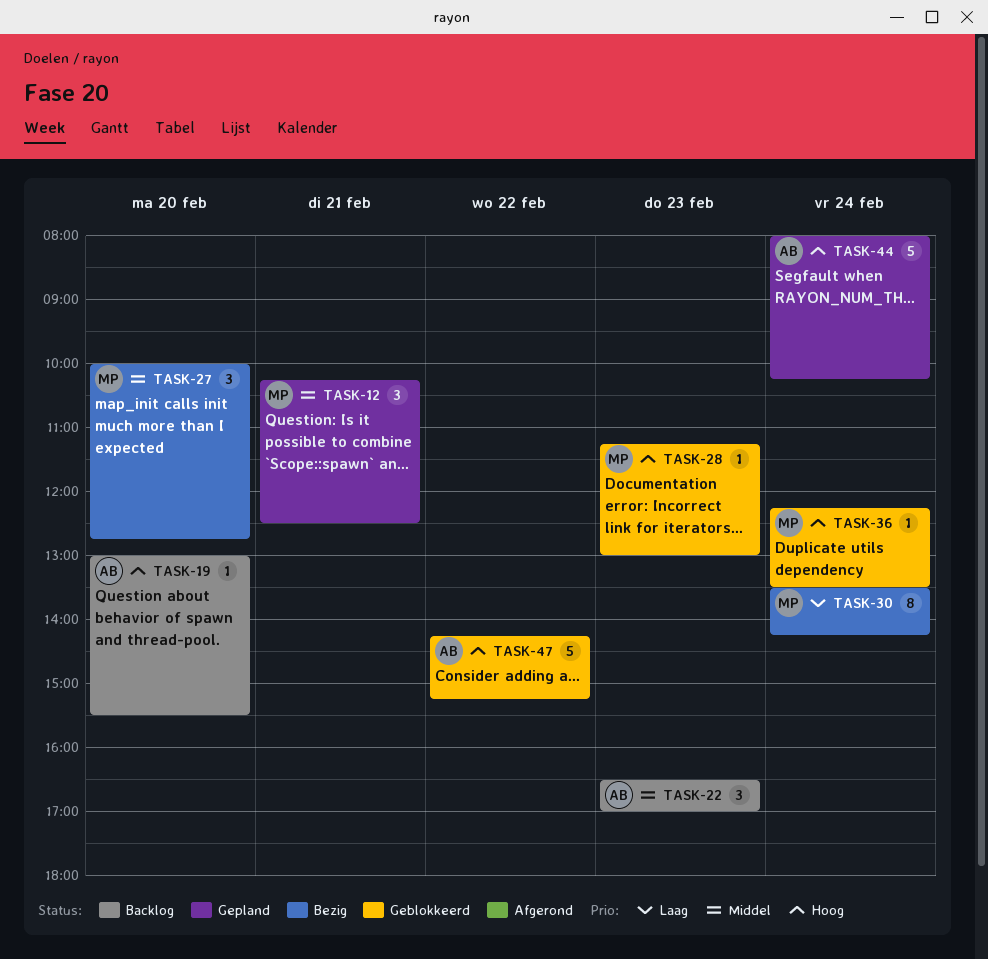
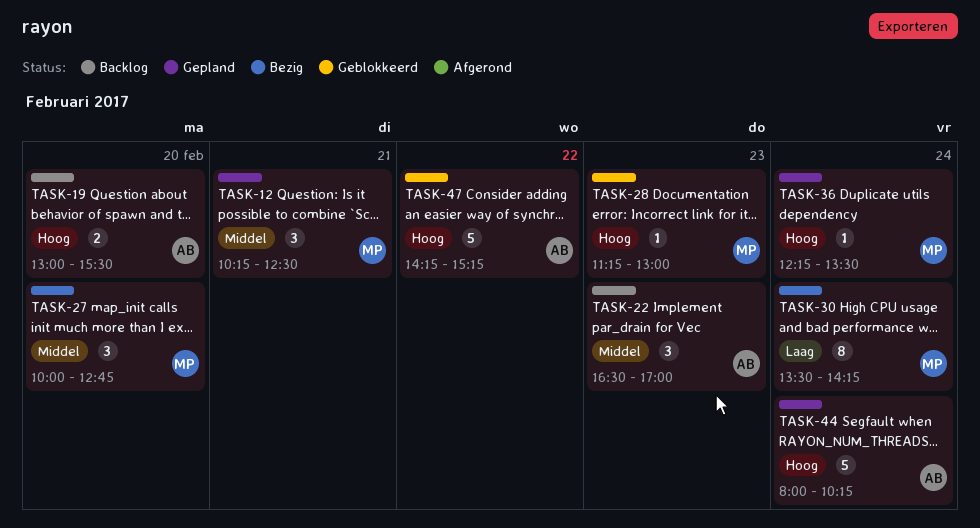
TASK-19, estimate: 1 -> 2
TASK-36, status: Geblokkeerd -> Gepland

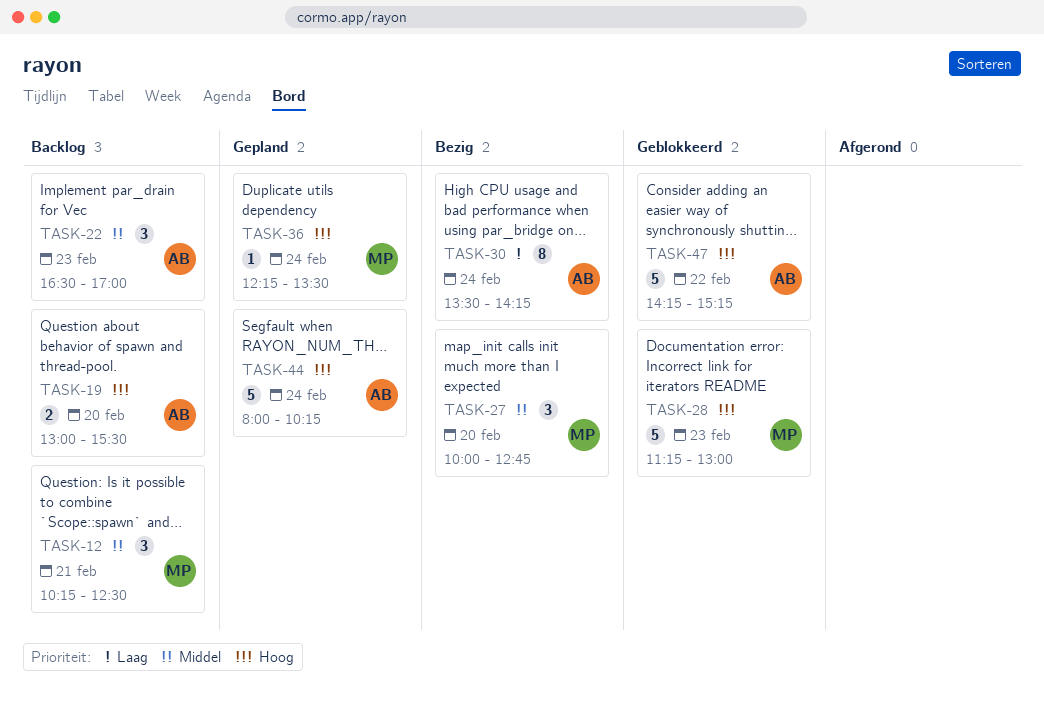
TASK-12, status: Gepland -> Backlog
TASK-28, estimate: 1 -> 5
TASK-30, owner: MP -> AB

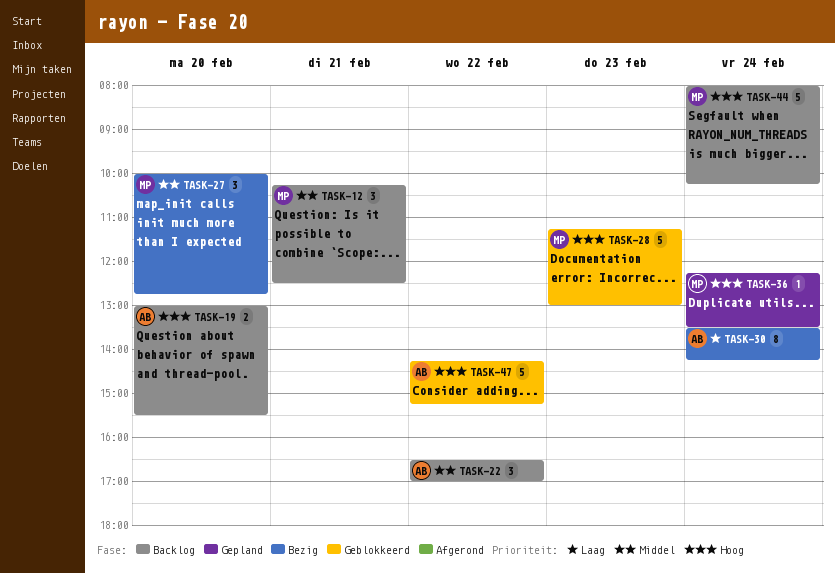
TASK-22, day: Feb 23 -> Feb 22
TASK-44, status: Gepland -> Backlog
TASK-44, owner: AB -> MP

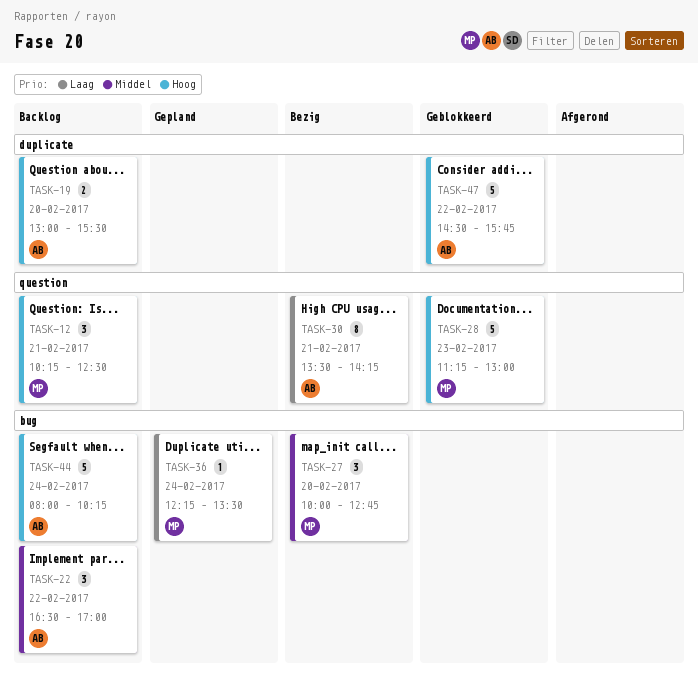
TASK-12, priority: Middel -> Hoog
TASK-30, day: Feb 24 -> Feb 21
TASK-36, priority: Hoog -> Laag
TASK-44, owner: MP -> AB
TASK-47, begins: 14:15 -> 14:30
TASK-47, ends: 15:15 -> 15:45

